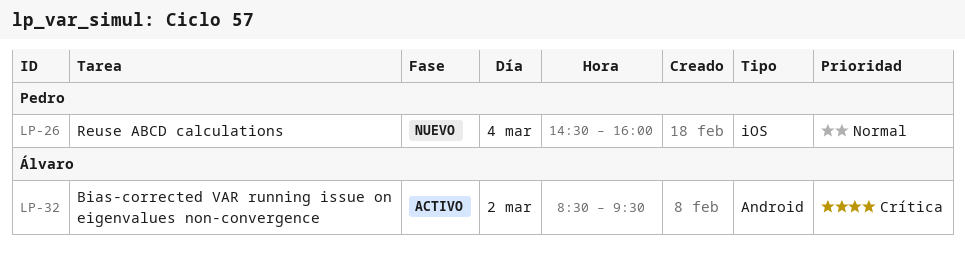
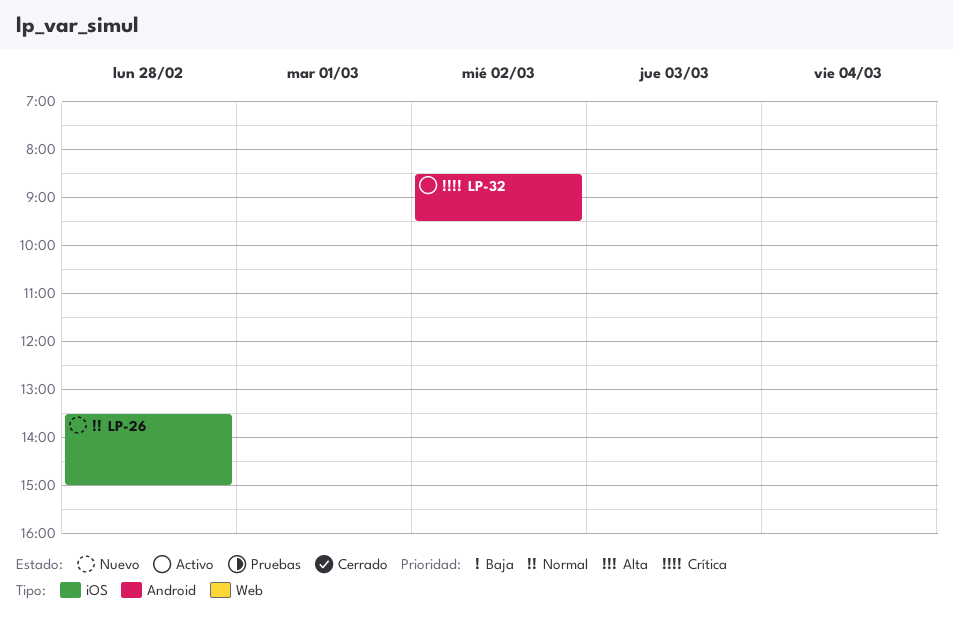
LP-26, day: Mar 4 -> Feb 28
LP-26, begins: 14:30 -> 13:30
LP-26, ends: 16:00 -> 15:00

